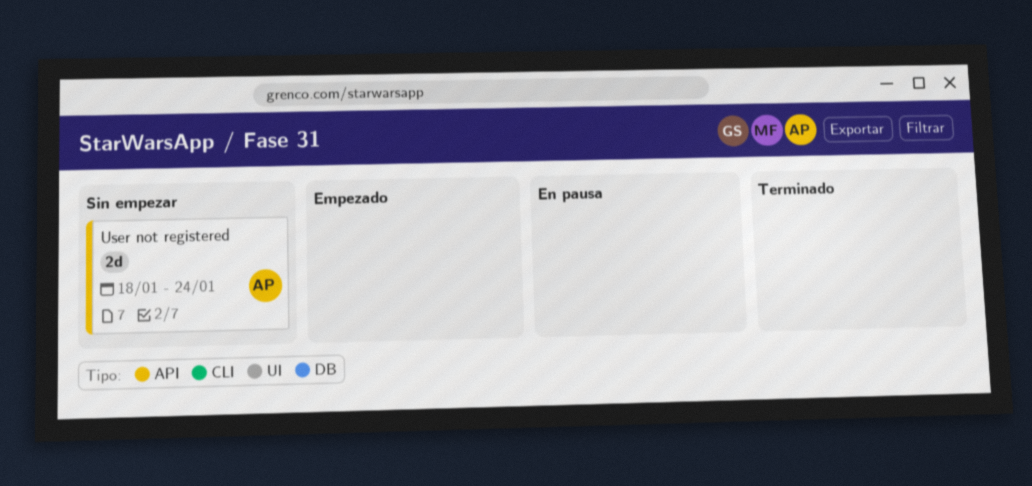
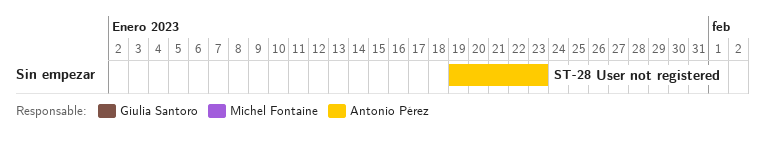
User not registered, start: Jan 18 -> Jan 19
User not registered, due: Jan 24 -> Jan 23

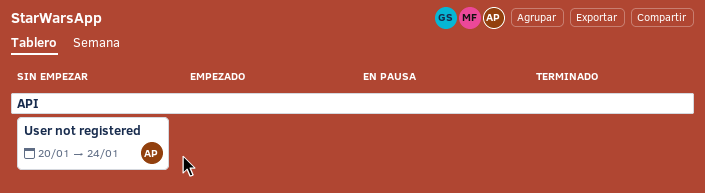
User not registered, start: Jan 19 -> Jan 20
User not registered, due: Jan 23 -> Jan 24

